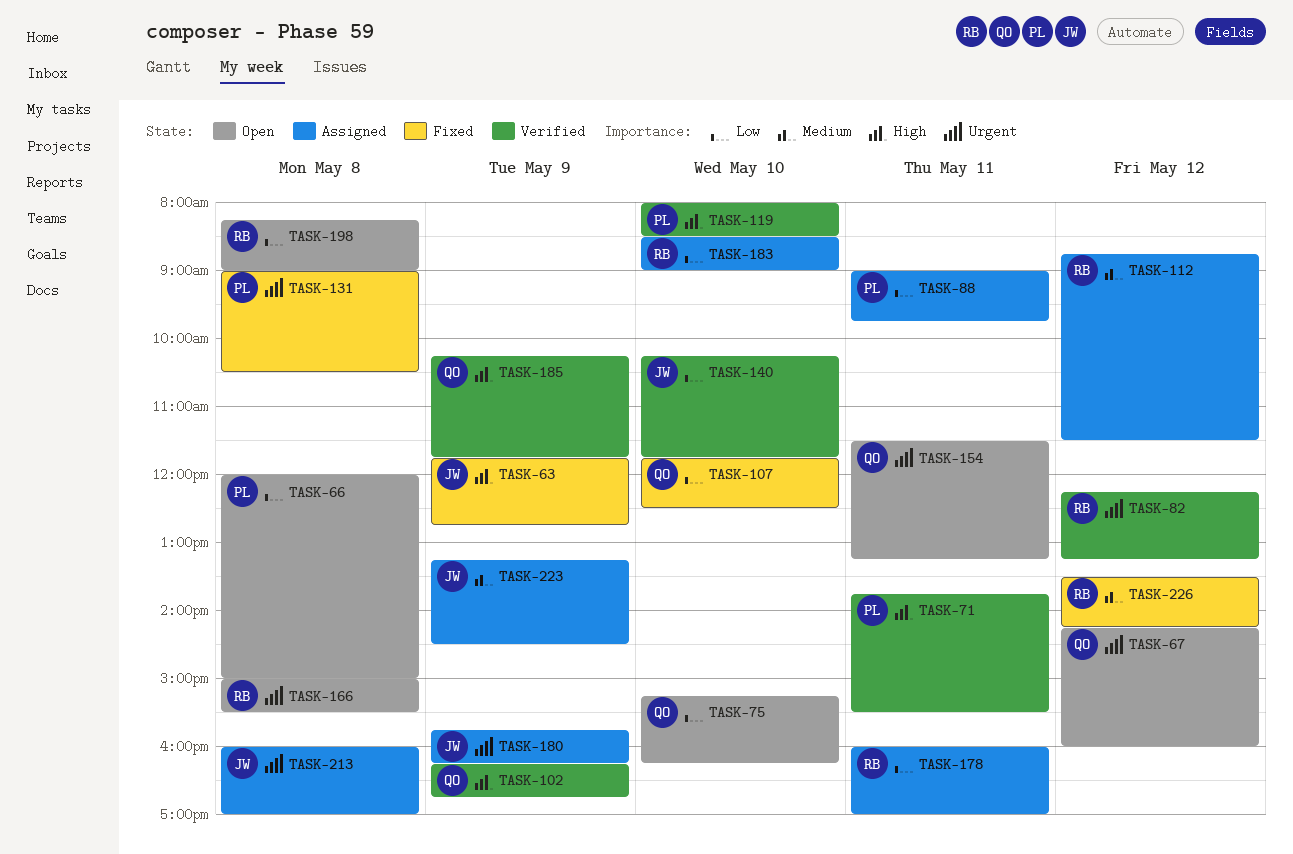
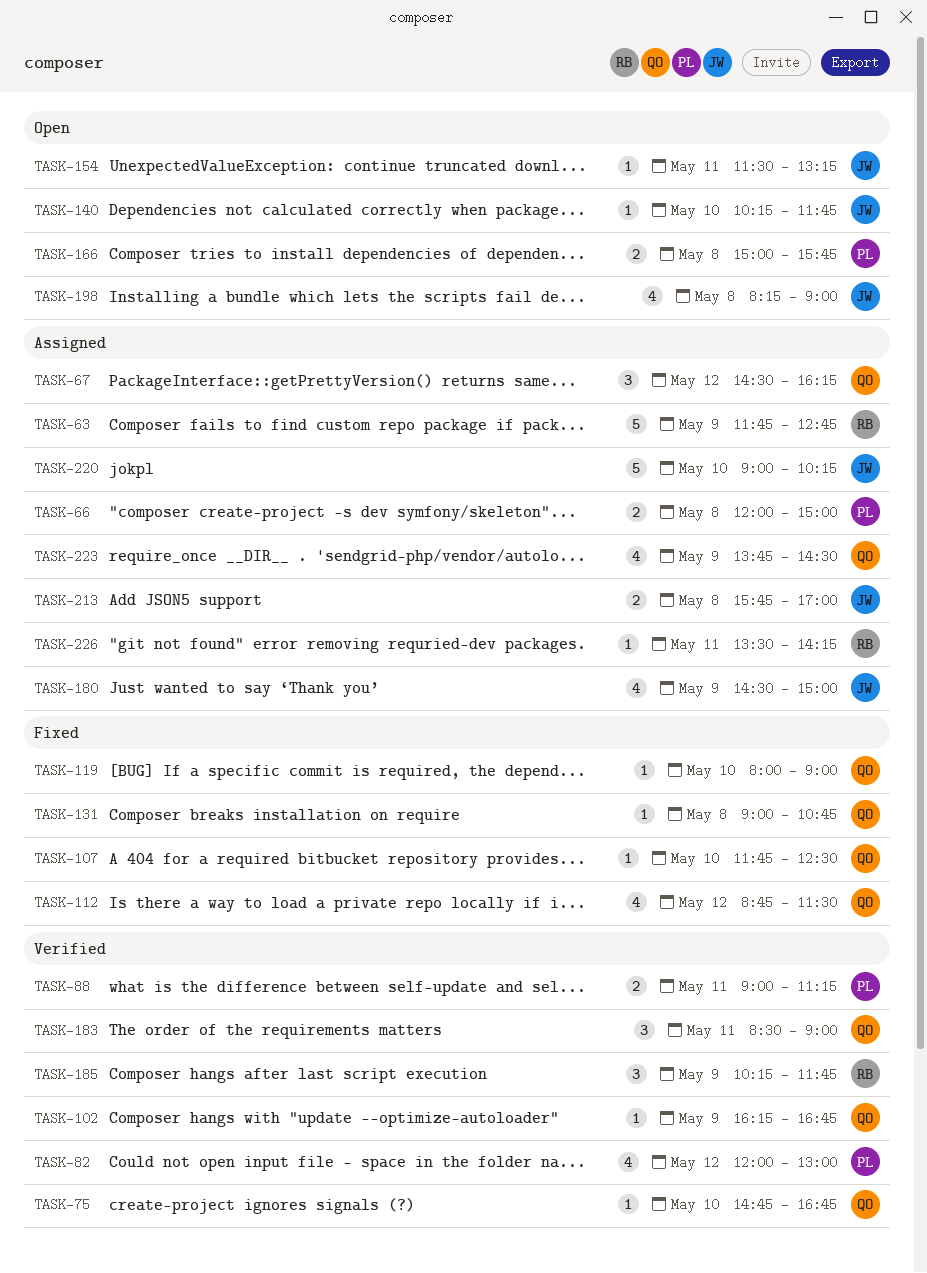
TASK-63, status: Fixed -> Assigned
TASK-63, owner: JW -> RB
TASK-66, status: Open -> Assigned
TASK-67, status: Open -> Assigned
TASK-67, begins: 14:15 -> 14:30
TASK-67, ends: 16:00 -> 16:15
TASK-71: present -> none
TASK-75, status: Open -> Verified
TASK-75, begins: 15:15 -> 14:45
TASK-75, ends: 16:15 -> 16:45
TASK-82, owner: RB -> PL
TASK-82, begins: 12:15 -> 12:00
TASK-82, ends: 13:15 -> 13:00
TASK-88, status: Assigned -> Verified
TASK-88, ends: 09:45 -> 11:15
TASK-112, status: Assigned -> Fixed
TASK-112, owner: RB -> QO
TASK-119, status: Verified -> Fixed
TASK-119, owner: PL -> QO
TASK-119, ends: 08:30 -> 09:00
TASK-131, owner: PL -> QO
TASK-131, ends: 10:30 -> 10:45
TASK-140, status: Verified -> Open
TASK-154, owner: QO -> JW
TASK-166, owner: RB -> PL
TASK-166, ends: 15:30 -> 15:45
TASK-178: present -> none
TASK-180, begins: 15:45 -> 14:30
TASK-180, ends: 16:15 -> 15:00
TASK-183, status: Assigned -> Verified
TASK-183, owner: RB -> QO
TASK-183, day: May 10 -> May 11
TASK-185, owner: QO -> RB
TASK-198, owner: RB -> JW
TASK-213, begins: 16:00 -> 15:45
TASK-220: none -> present
TASK-223, owner: JW -> QO
TASK-223, begins: 13:15 -> 13:45
TASK-226, status: Fixed -> Assigned
TASK-226, day: May 12 -> May 11

